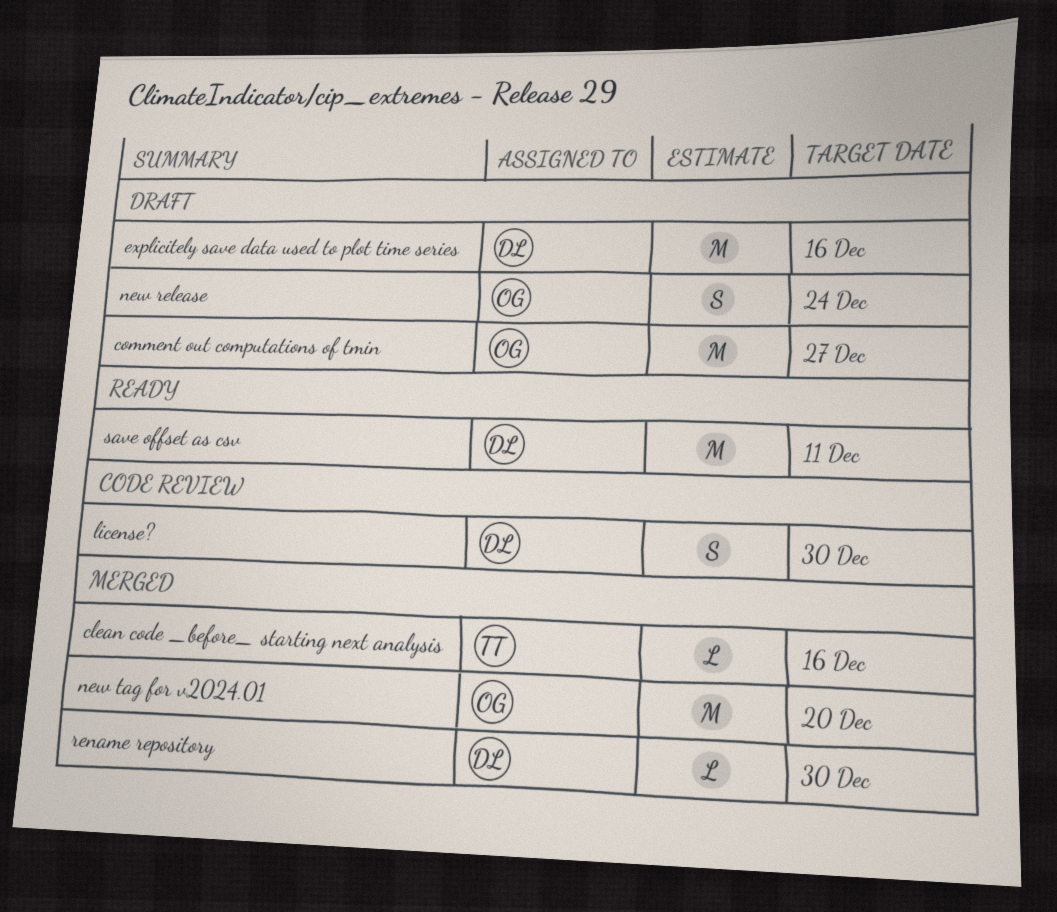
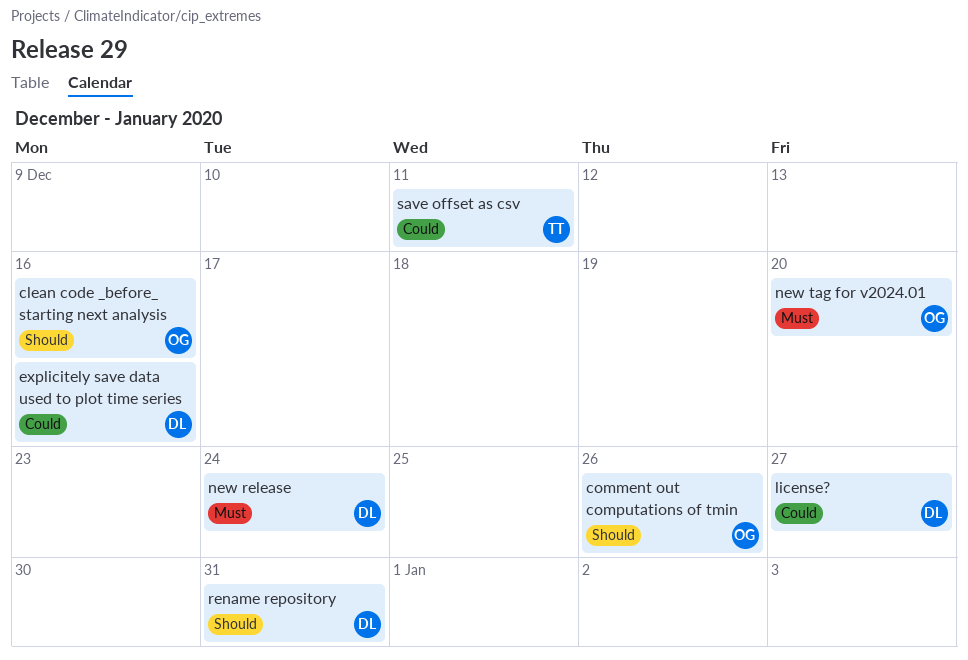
clean code _before_ starting next analysis, owner: TT -> OG
comment out computations of tmin, due: Dec 27 -> Dec 26
license?, due: Dec 30 -> Dec 27
new release, owner: OG -> DL
rename repository, due: Dec 30 -> Dec 31
save offset as csv, owner: DL -> TT

